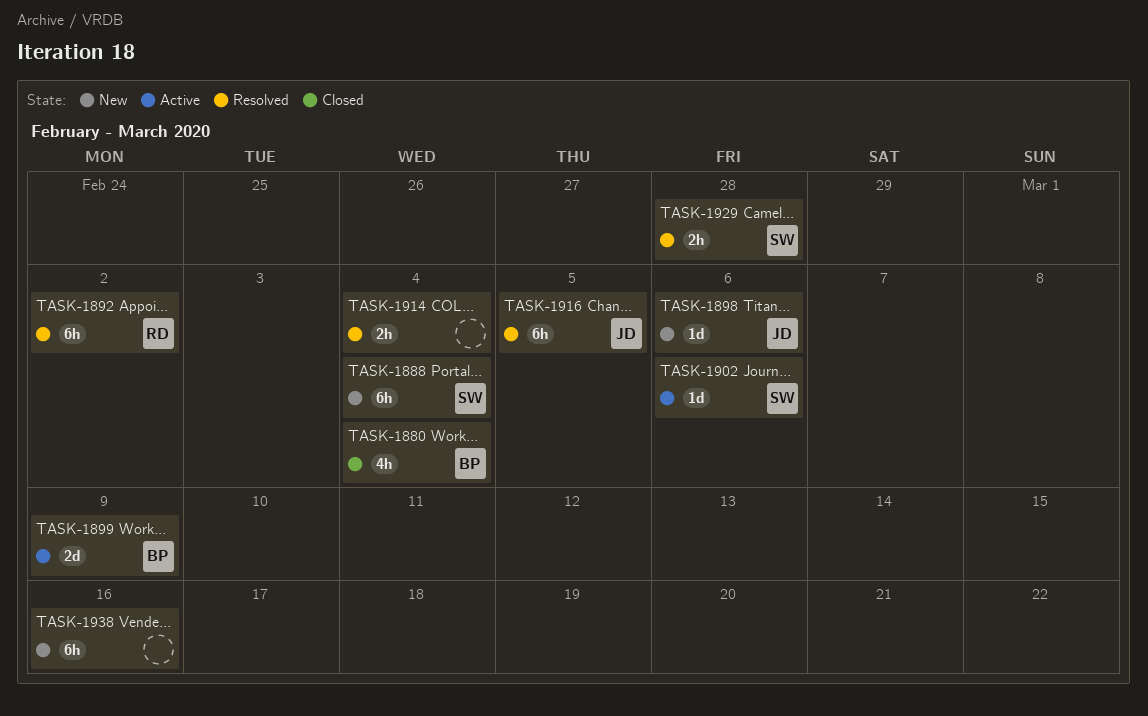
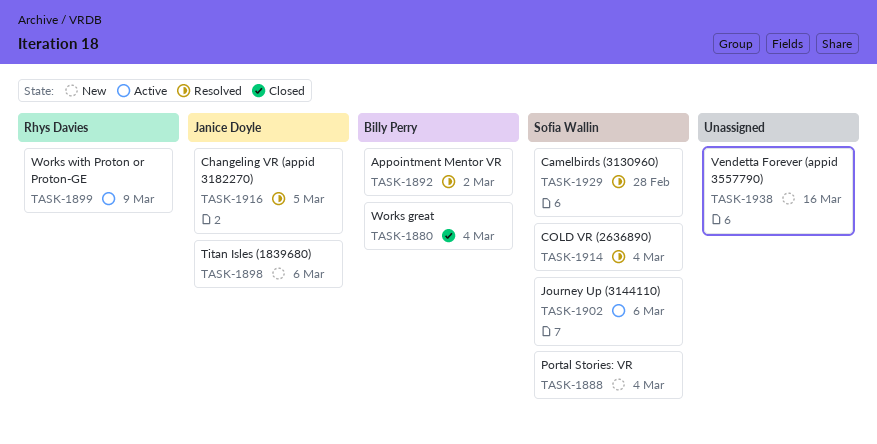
TASK-1892, owner: Rhys Davies -> Billy Perry
TASK-1899, owner: Billy Perry -> Rhys Davies
TASK-1914, owner: none -> Sofia Wallin

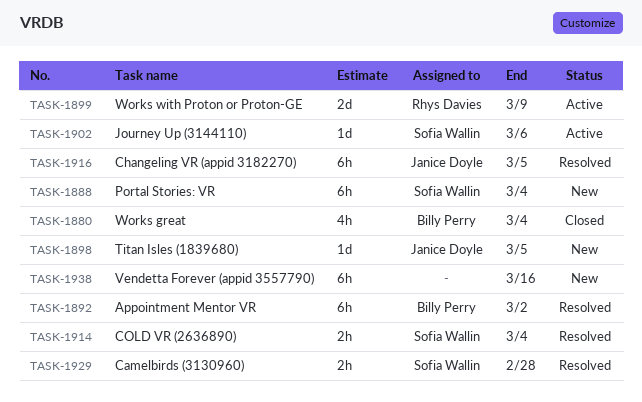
TASK-1898, due: Mar 6 -> Mar 5

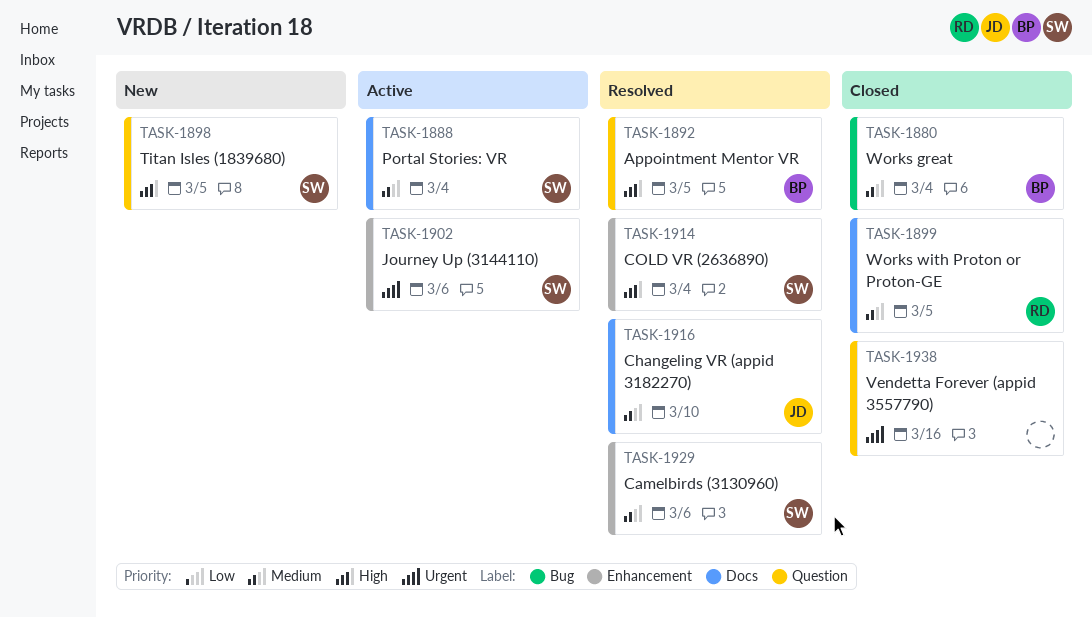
TASK-1888, status: New -> Active
TASK-1892, due: Mar 2 -> Mar 5
TASK-1898, owner: Janice Doyle -> Sofia Wallin
TASK-1899, status: Active -> Closed
TASK-1899, due: Mar 9 -> Mar 5
TASK-1916, due: Mar 5 -> Mar 10
TASK-1929, due: Feb 28 -> Mar 6
TASK-1938, status: New -> Closed

